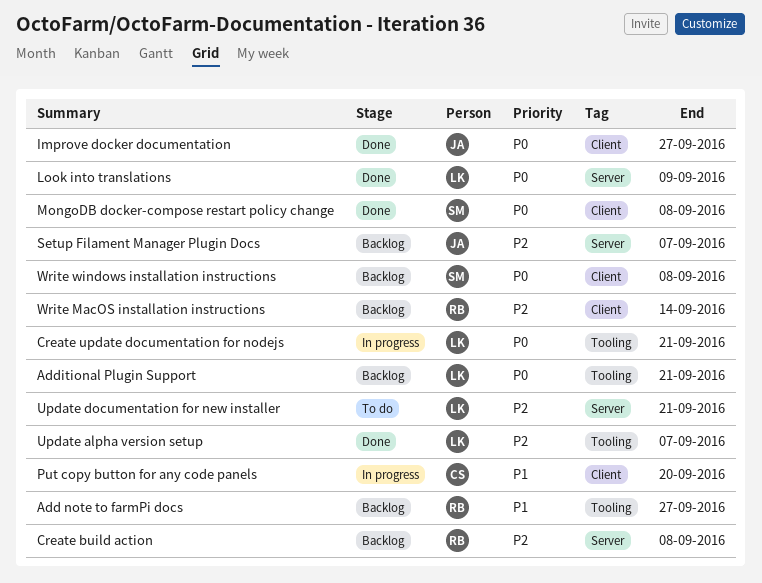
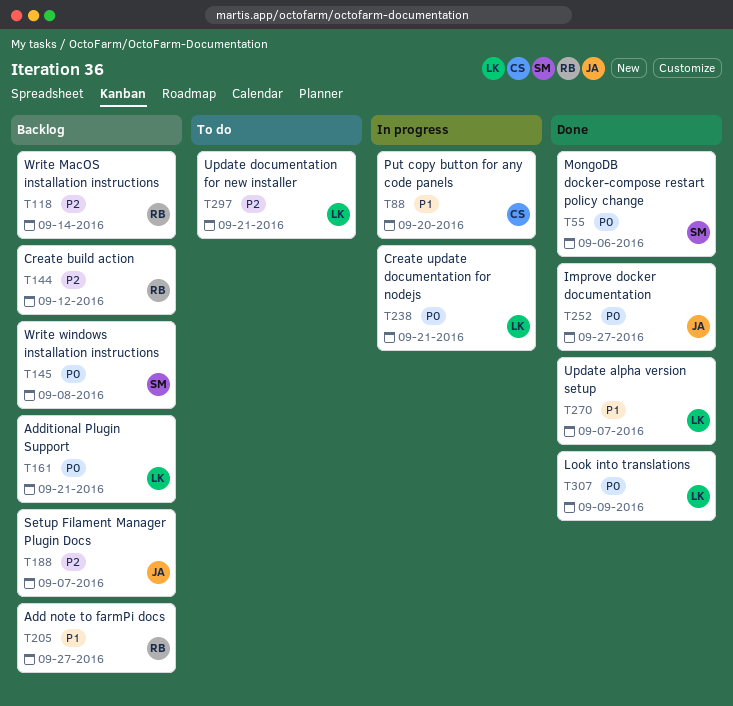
Create build action, due: Sep 8 -> Sep 12
MongoDB docker-compose restart policy change, due: Sep 8 -> Sep 6
Update alpha version setup, priority: P2 -> P1

